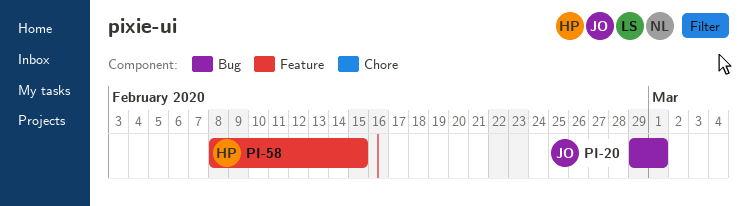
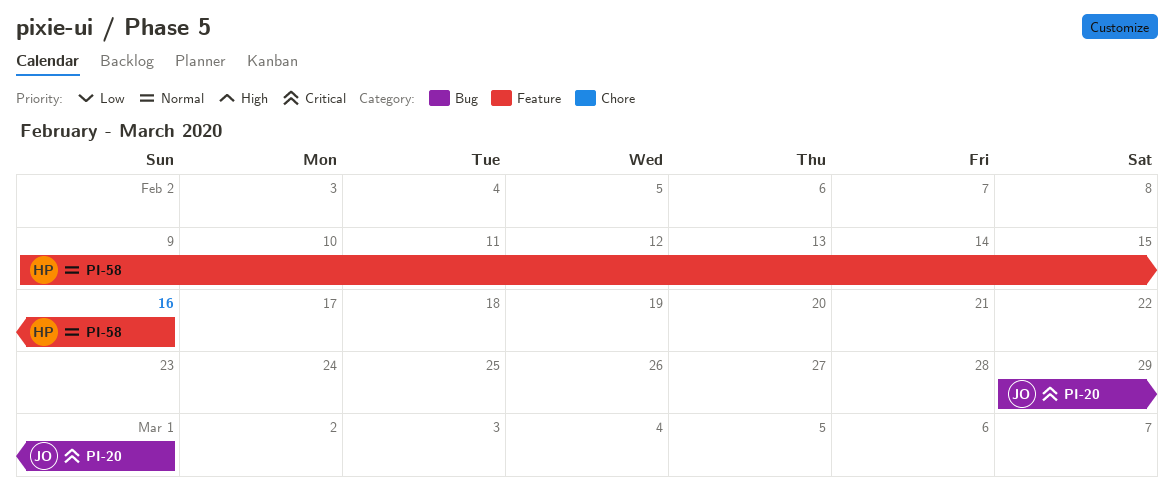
PI-58, start: Feb 8 -> Feb 9
PI-58, due: Feb 15 -> Feb 16

